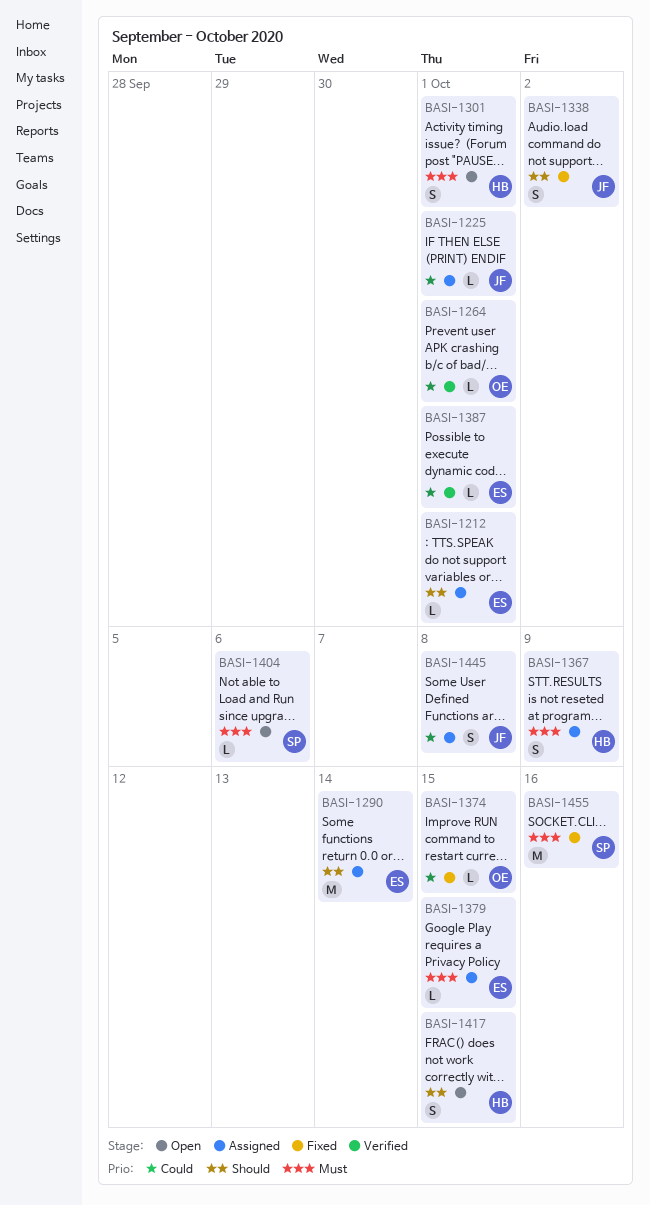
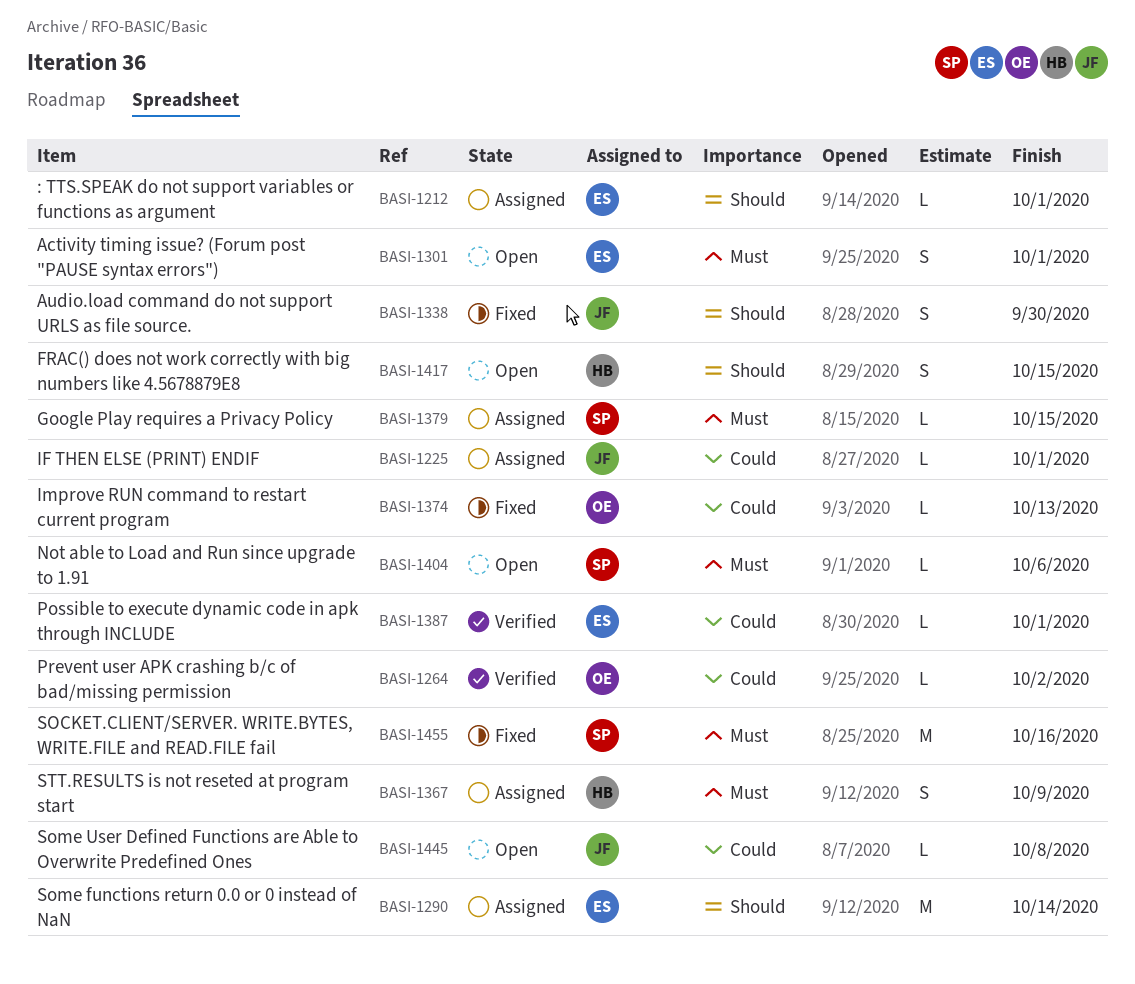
BASI-1264, due: Oct 1 -> Oct 2
BASI-1301, owner: HB -> ES
BASI-1338, due: Oct 2 -> Sep 30
BASI-1374, due: Oct 15 -> Oct 13
BASI-1379, owner: ES -> SP
BASI-1445, status: Assigned -> Open
BASI-1445, estimate: S -> L

